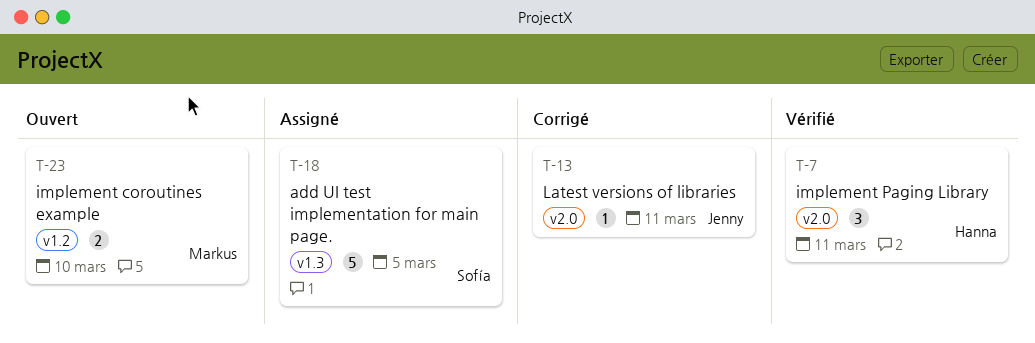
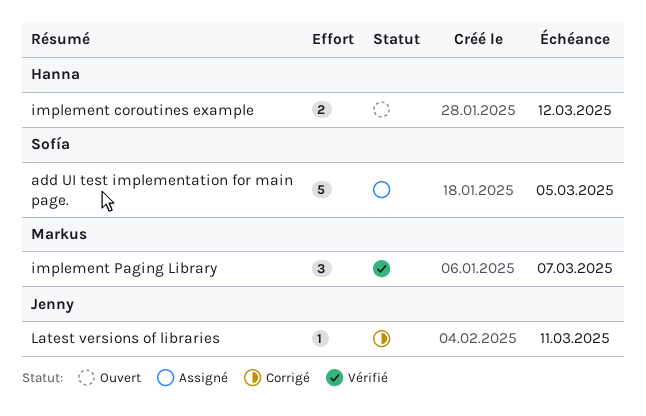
implement coroutines example, owner: Markus -> Hanna
implement coroutines example, due: Mar 10 -> Mar 12
implement Paging Library, owner: Hanna -> Markus
implement Paging Library, due: Mar 11 -> Mar 7

